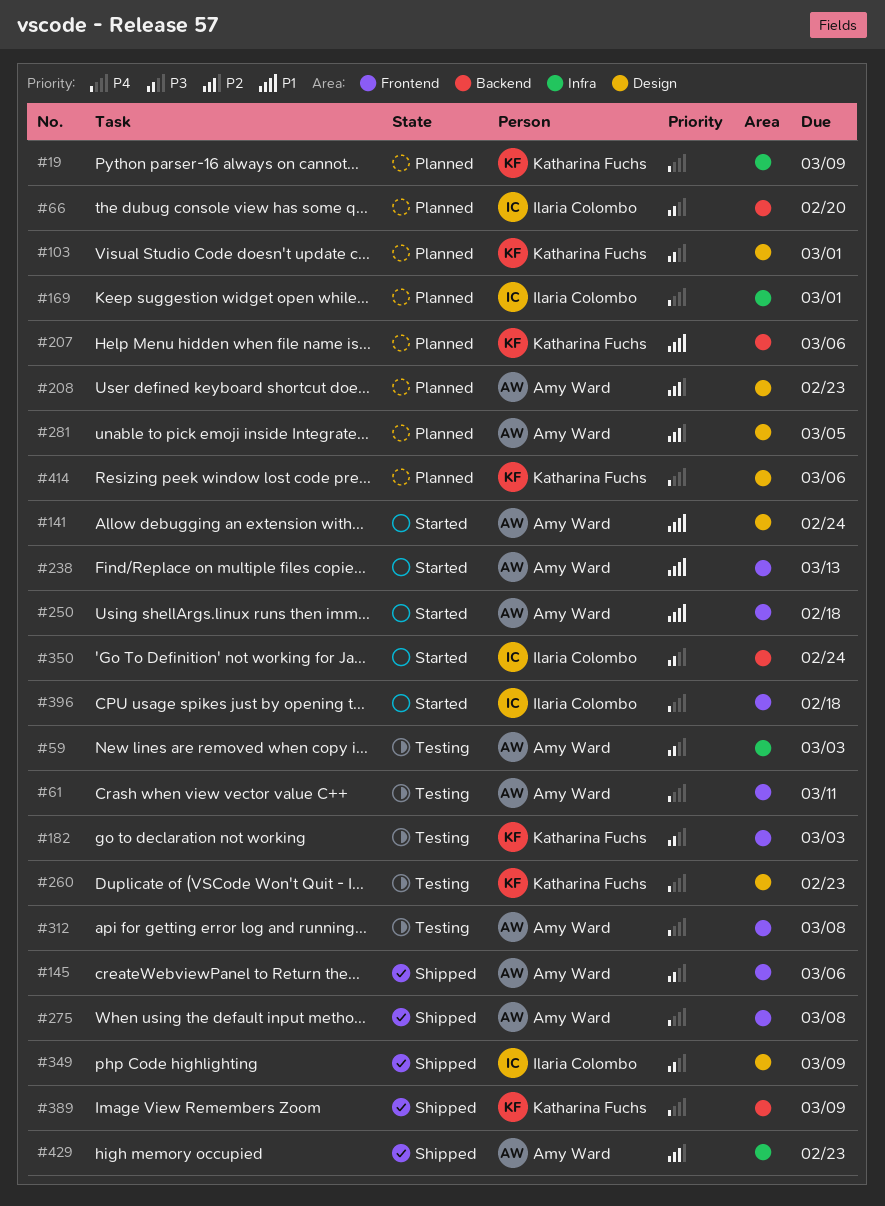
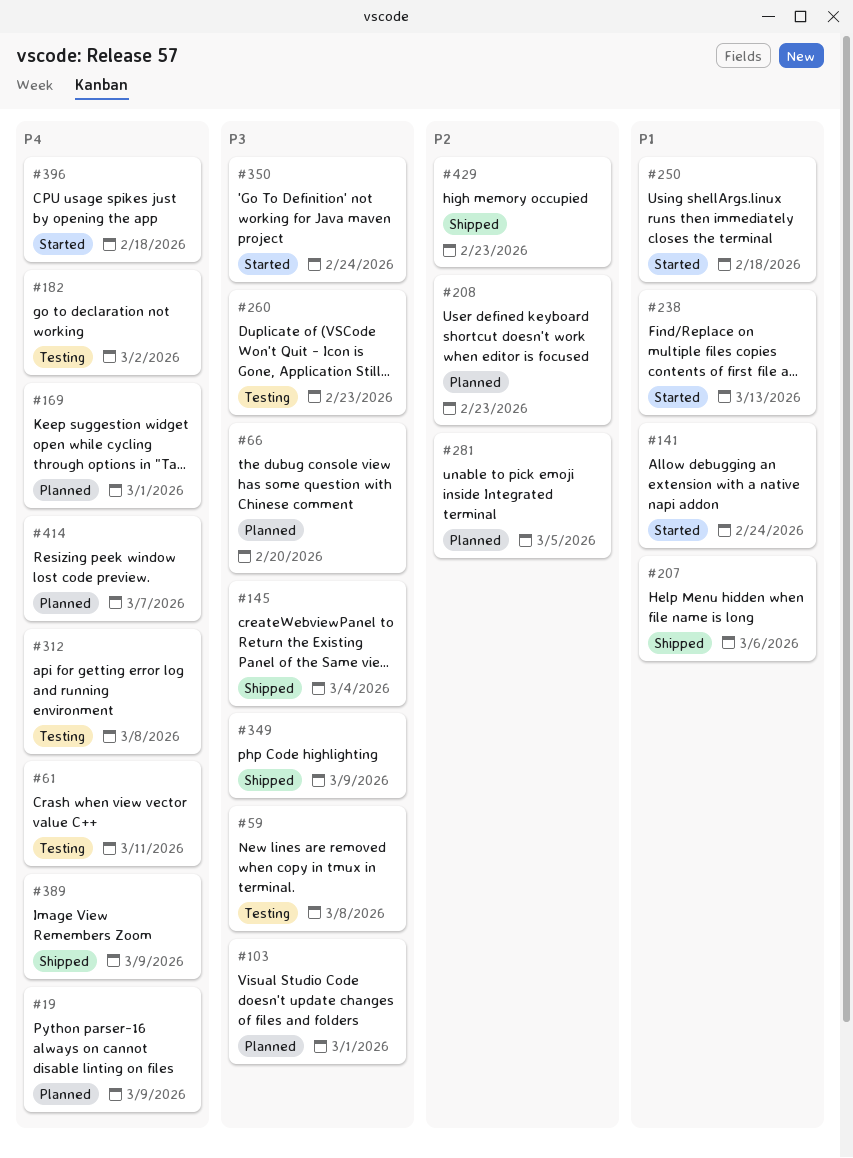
#59, due: Mar 3 -> Mar 8
#145, due: Mar 6 -> Mar 4
#182, priority: P3 -> P4
#182, due: Mar 3 -> Mar 2
#207, status: Planned -> Shipped
#260, priority: P4 -> P3
#275: present -> none
#414, due: Mar 6 -> Mar 7

